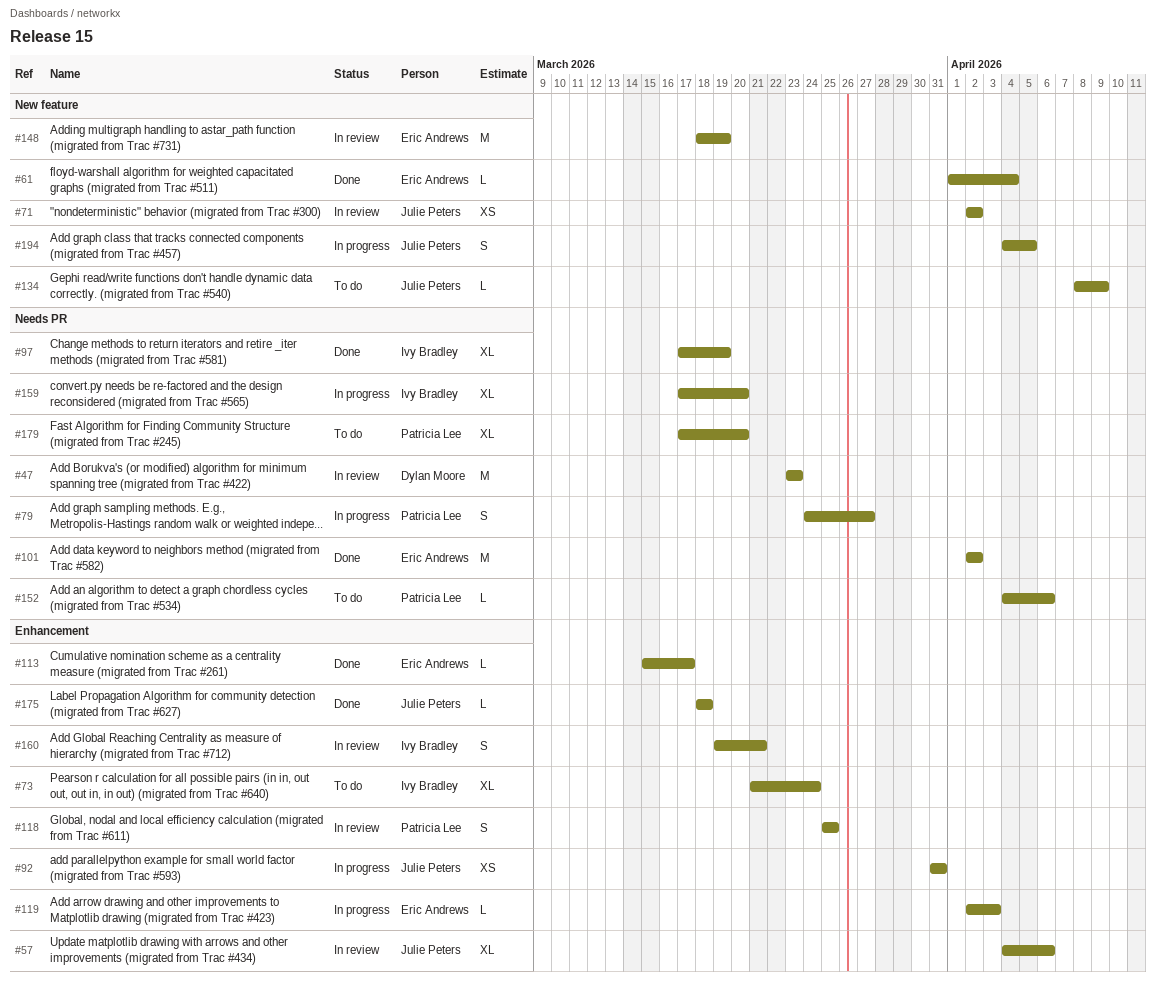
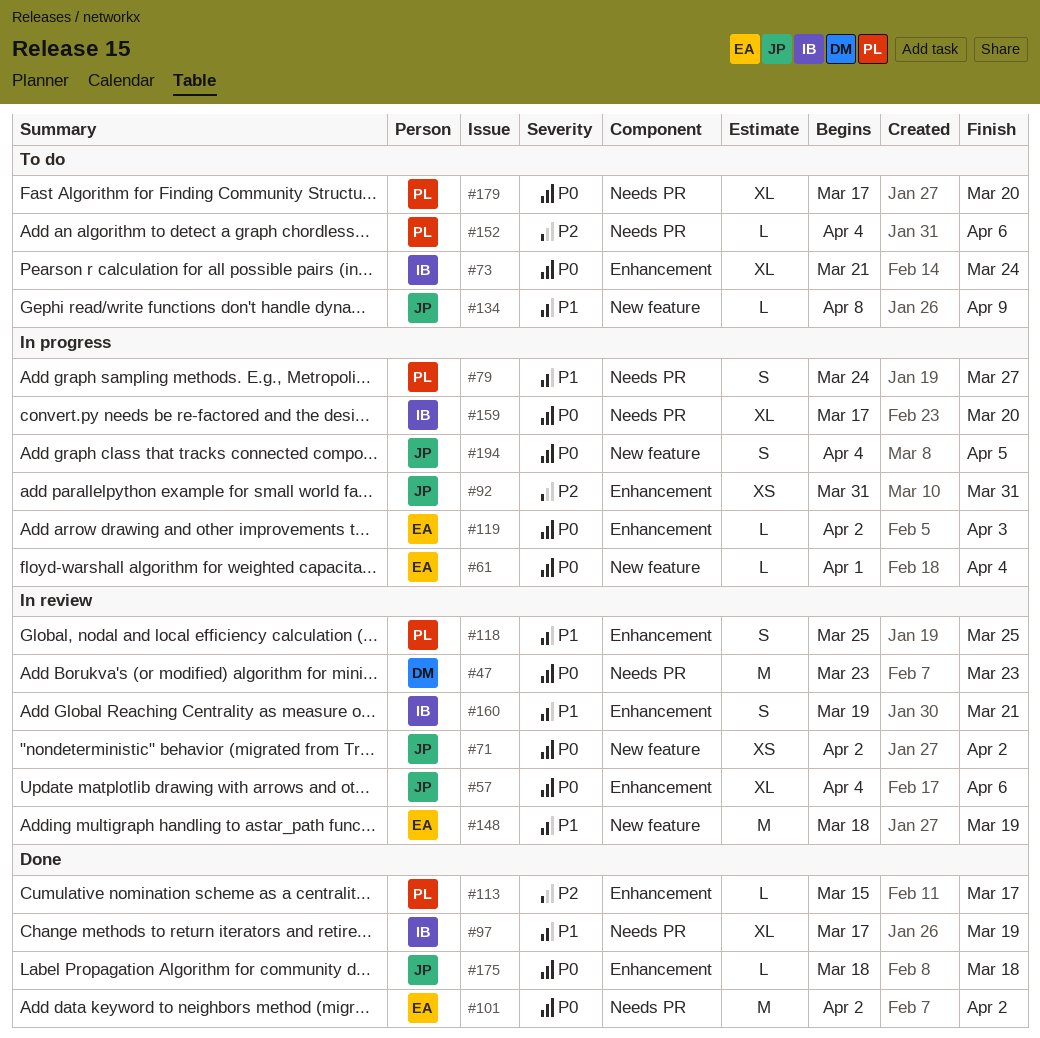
#61, status: Done -> In progress
#113, owner: Eric Andrews -> Patricia Lee

